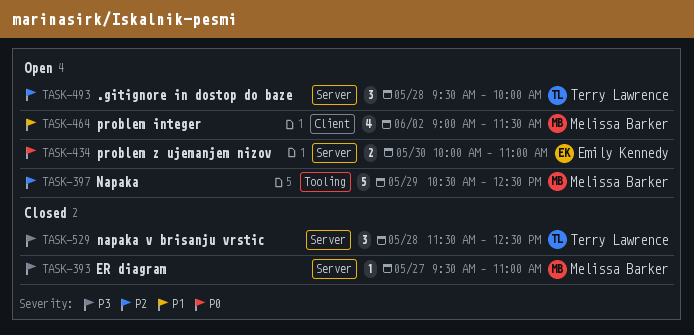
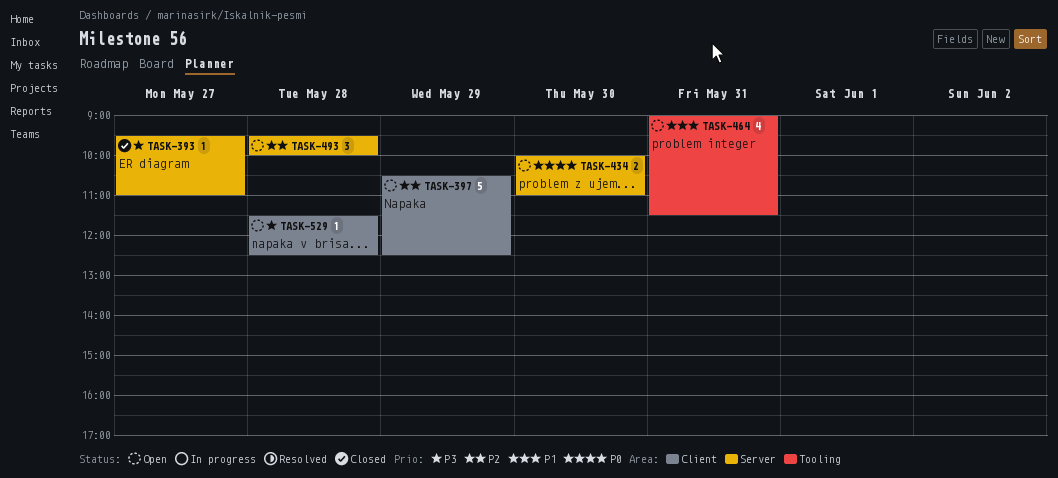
TASK-397, label: Tooling -> Client
TASK-464, label: Client -> Tooling
TASK-464, day: Jun 2 -> May 31
TASK-529, status: Closed -> Open
TASK-529, label: Server -> Client
TASK-529, estimate: 3 -> 1

